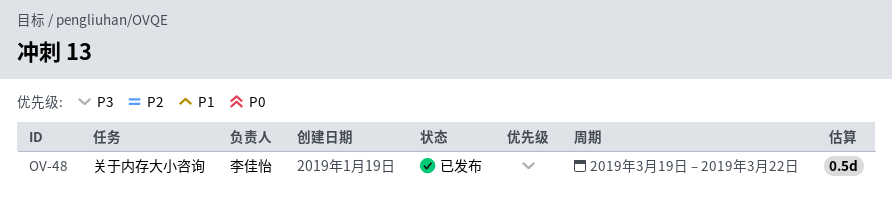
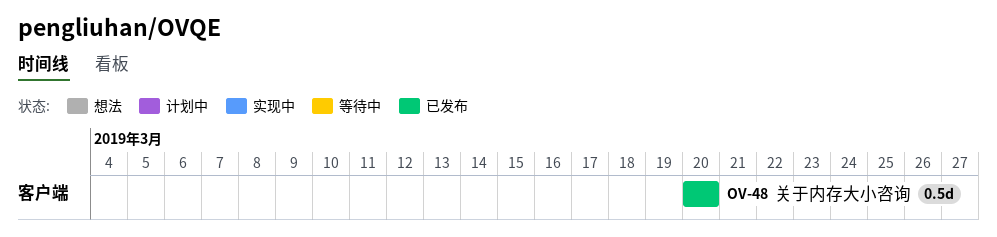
OV-48, start: Mar 19 -> Mar 20
OV-48, due: Mar 22 -> Mar 20

